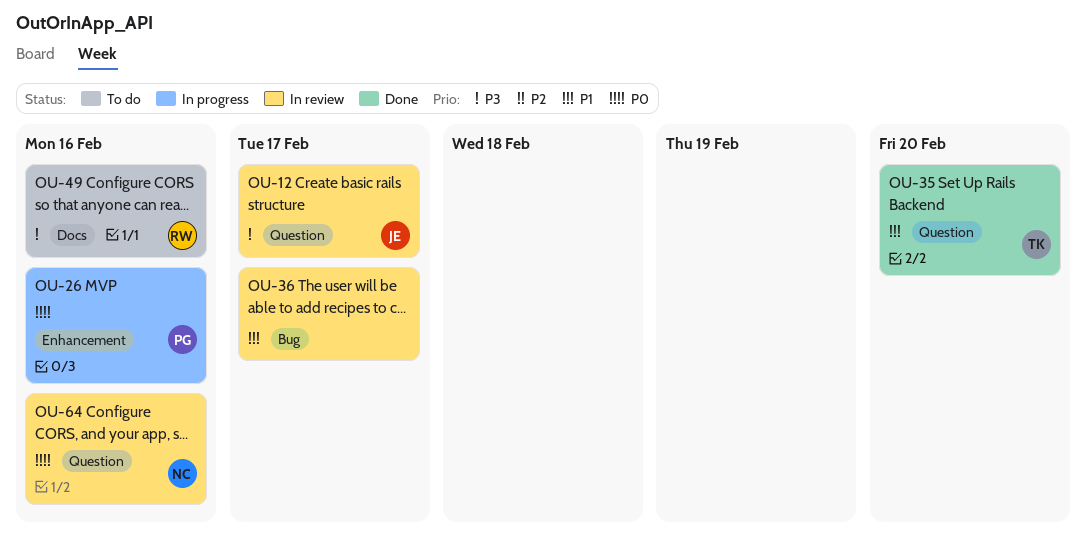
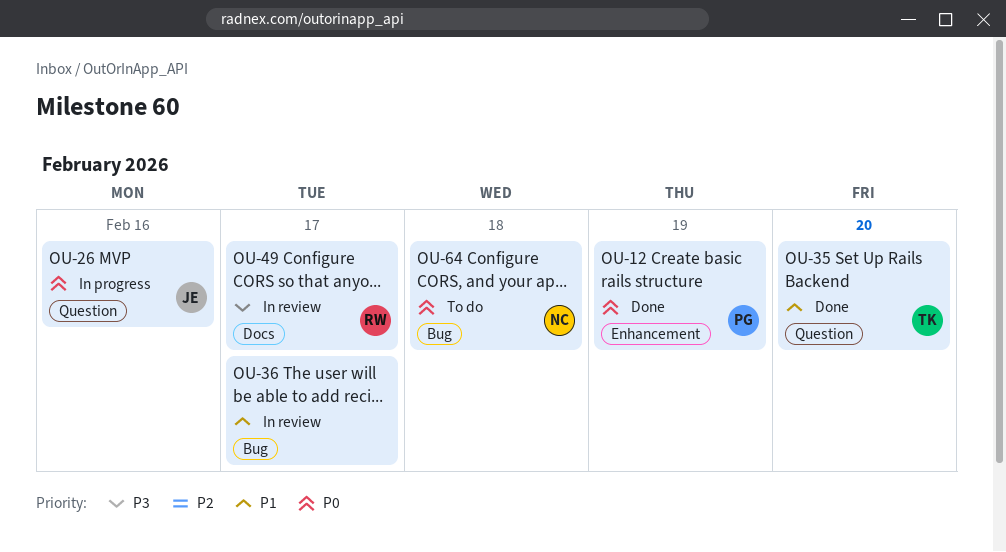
OU-12, status: In review -> Done
OU-12, owner: JE -> PG
OU-12, priority: P3 -> P0
OU-12, label: Question -> Enhancement
OU-12, due: Feb 17 -> Feb 19
OU-26, owner: PG -> JE
OU-26, label: Enhancement -> Question
OU-49, status: To do -> In review
OU-49, due: Feb 16 -> Feb 17
OU-64, status: In review -> To do
OU-64, label: Question -> Bug
OU-64, due: Feb 16 -> Feb 18

